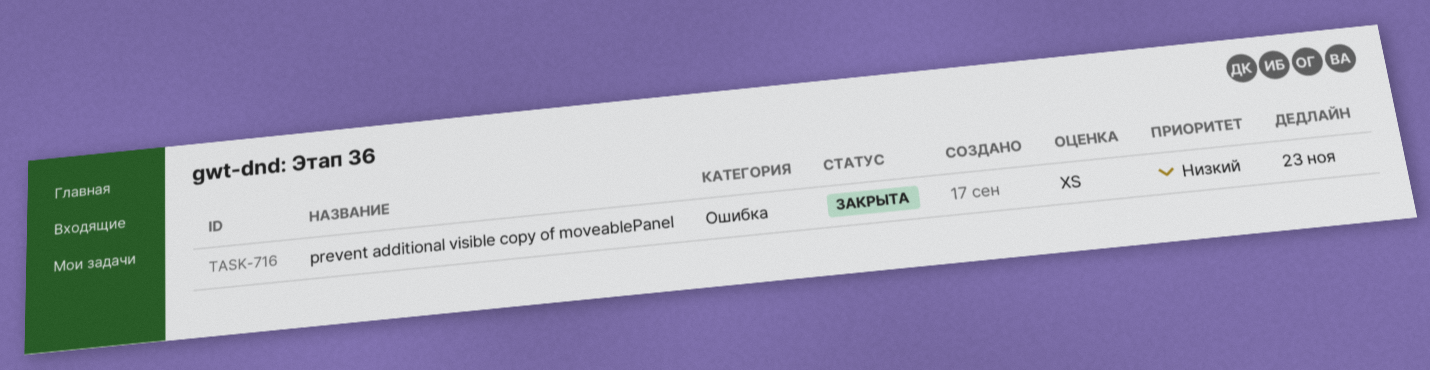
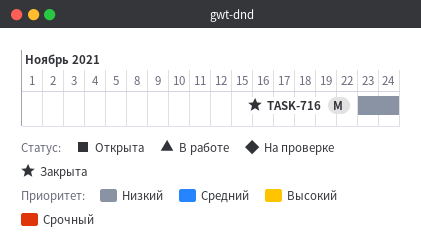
TASK-716, estimate: XS -> M
TASK-716, due: Nov 23 -> Nov 24

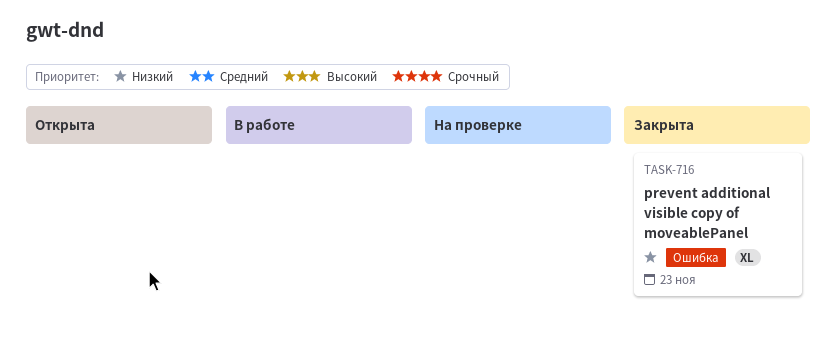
TASK-716, estimate: M -> XL
TASK-716, due: Nov 24 -> Nov 23

